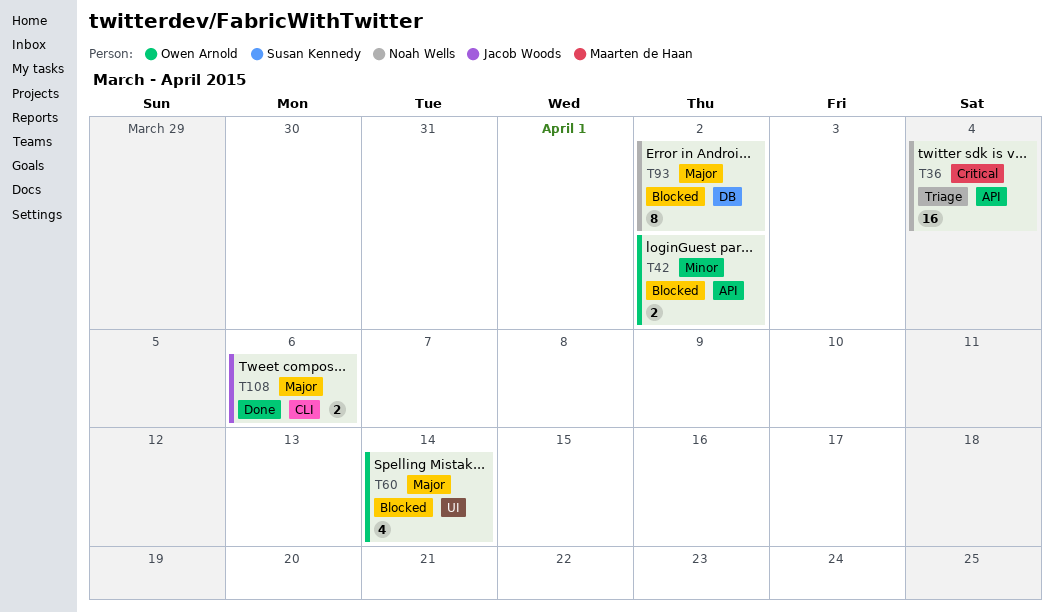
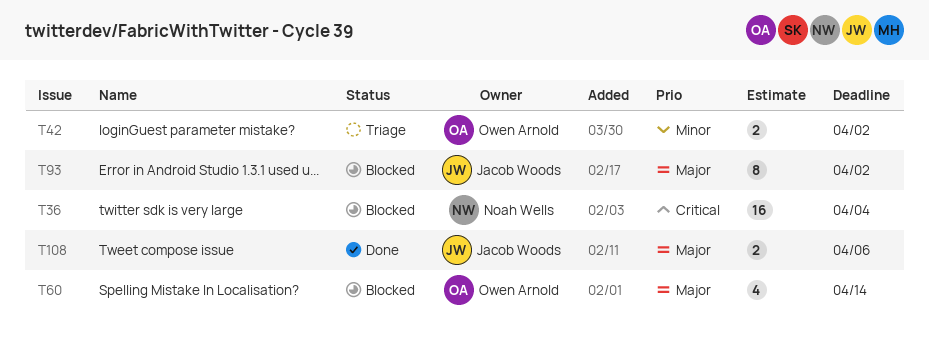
T36, status: Triage -> Blocked
T42, status: Blocked -> Triage
T93, owner: Noah Wells -> Jacob Woods

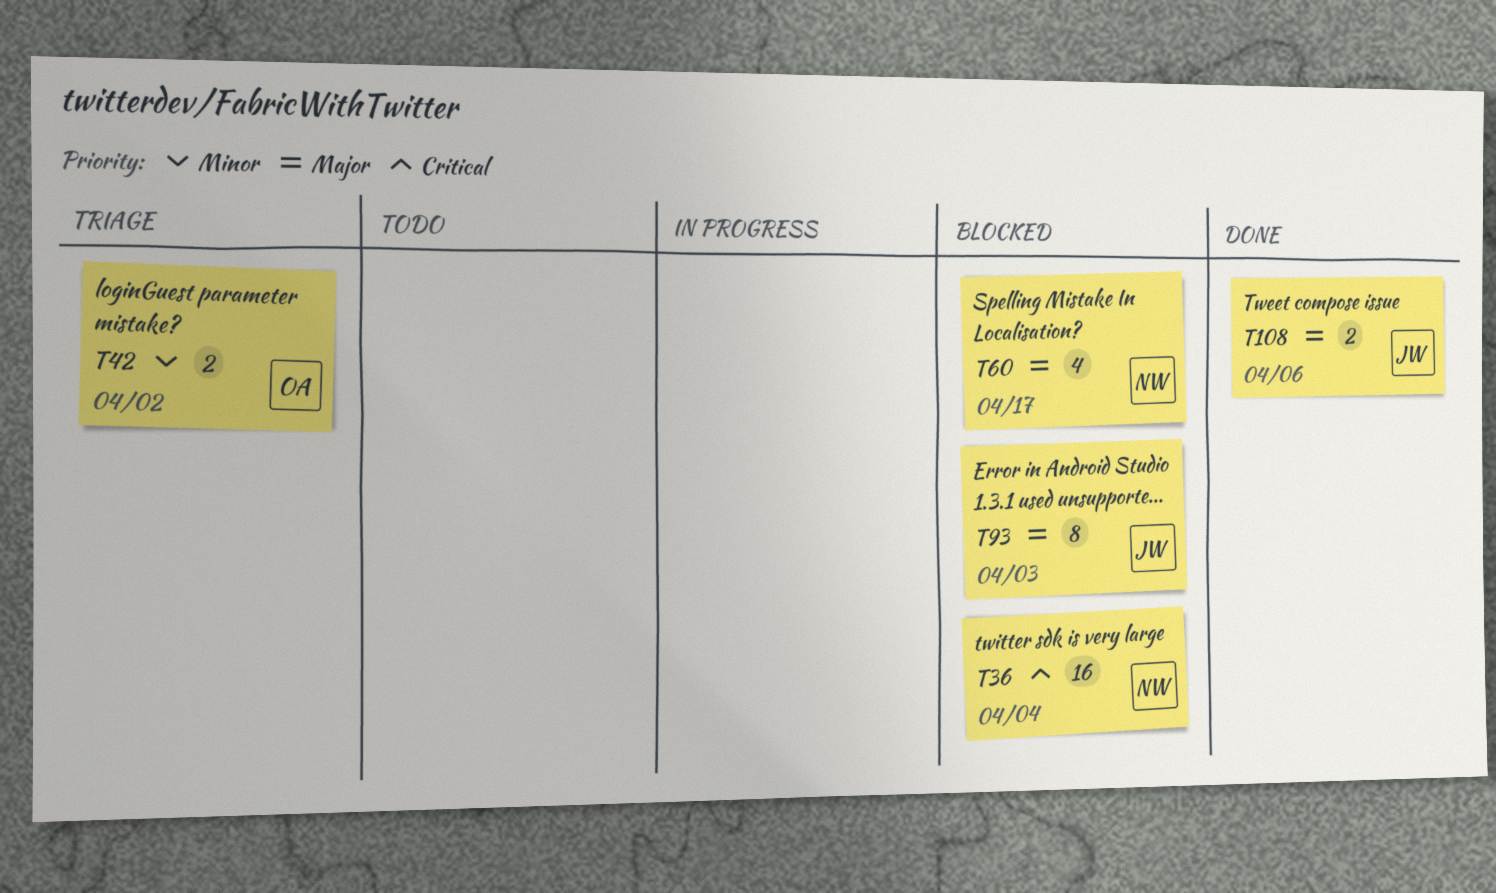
T60, owner: Owen Arnold -> Noah Wells
T60, due: Apr 14 -> Apr 17
T93, due: Apr 2 -> Apr 3

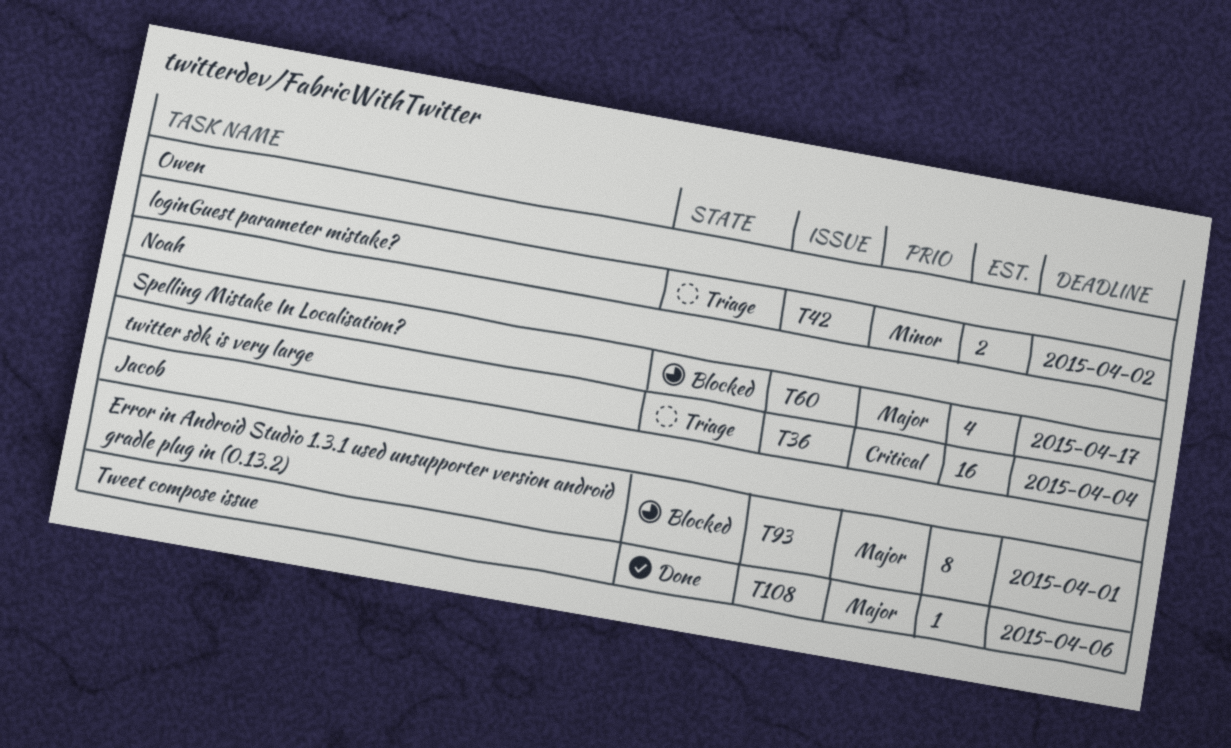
T36, status: Blocked -> Triage
T93, due: Apr 3 -> Apr 1
T108, estimate: 2 -> 1

